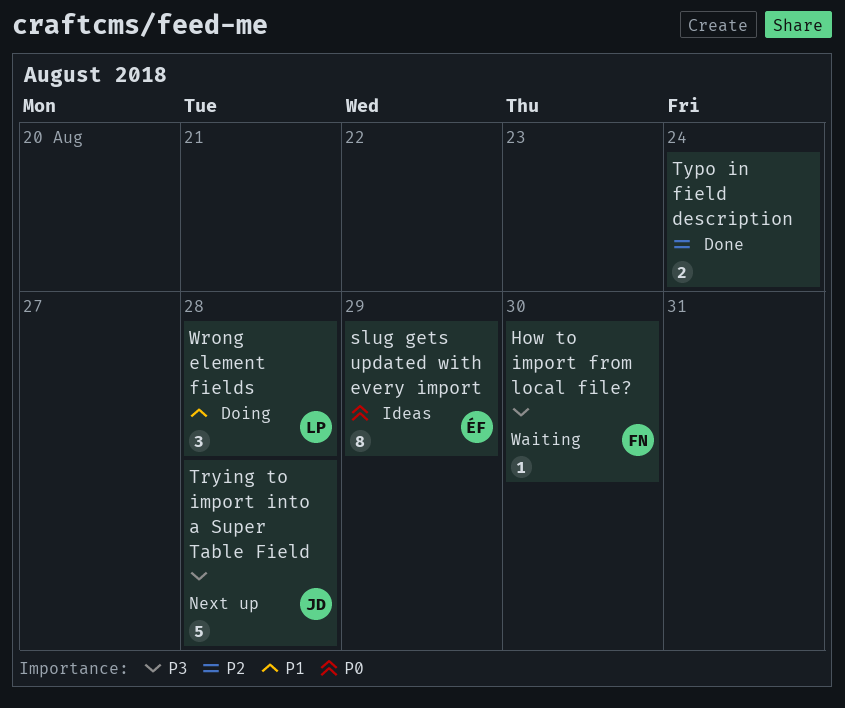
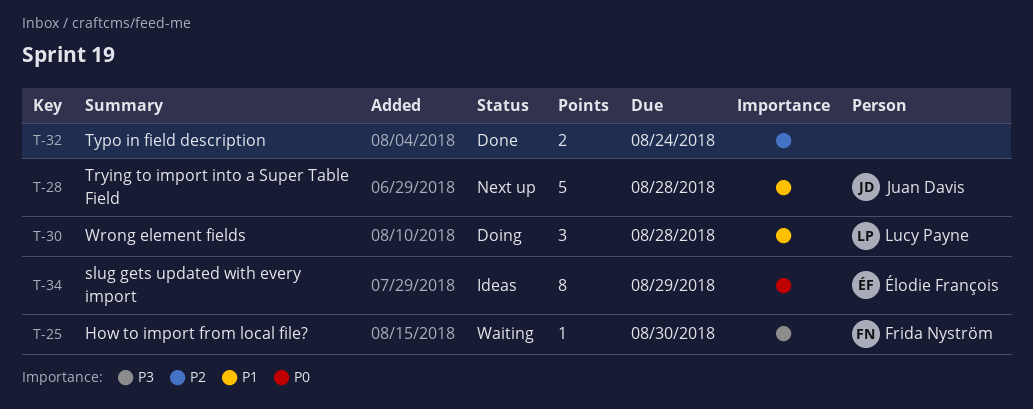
Trying to import into a Super Table Field, priority: P3 -> P1

